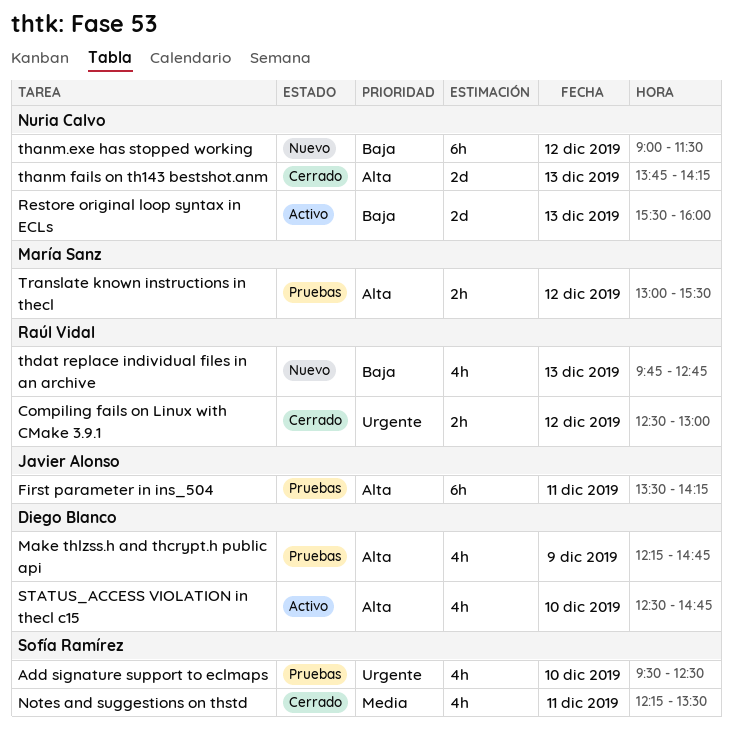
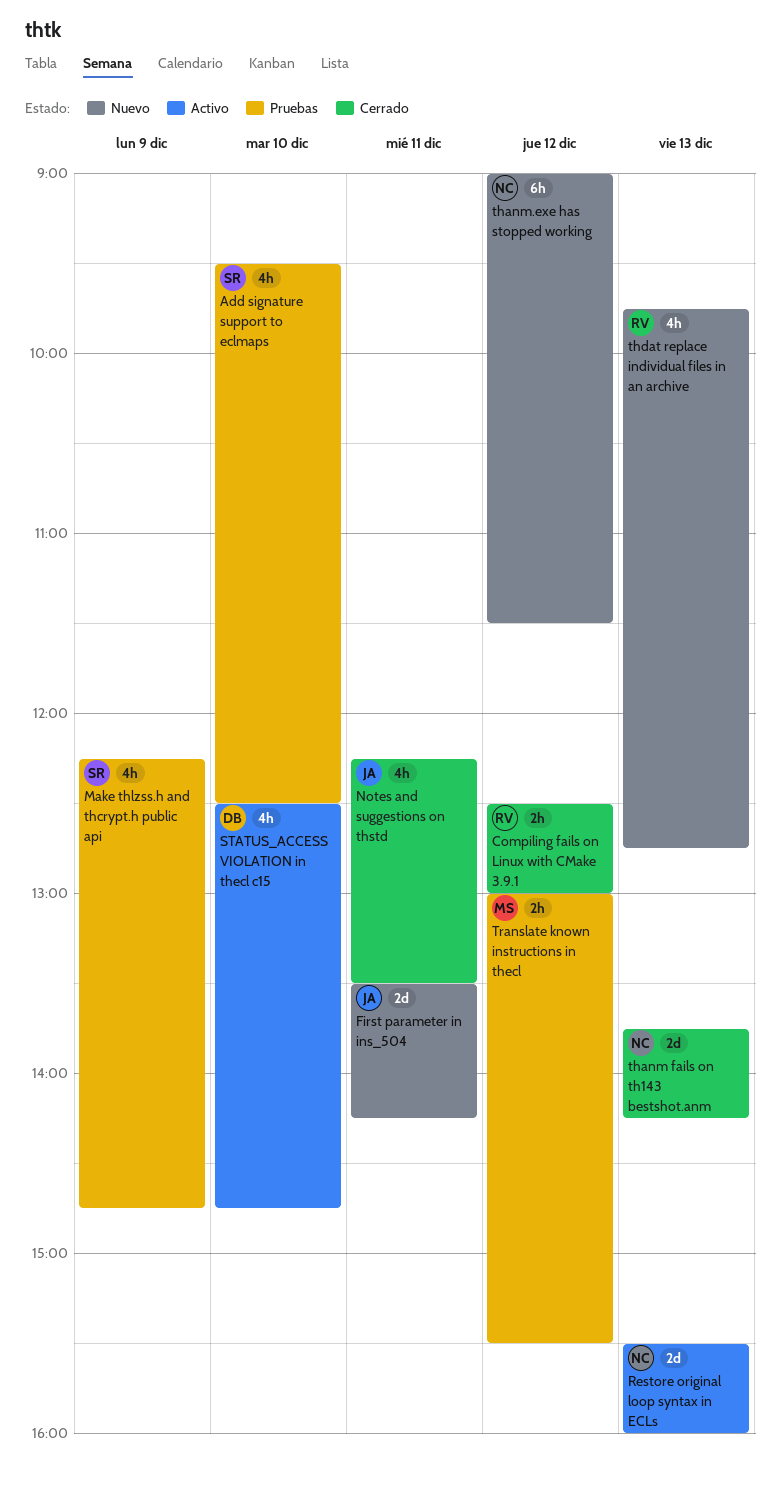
First parameter in ins_504, status: Pruebas -> Nuevo
First parameter in ins_504, estimate: 6h -> 2d
Make thlzss.h and thcrypt.h public api, owner: Diego Blanco -> Sofía Ramírez
Notes and suggestions on thstd, owner: Sofía Ramírez -> Javier Alonso

